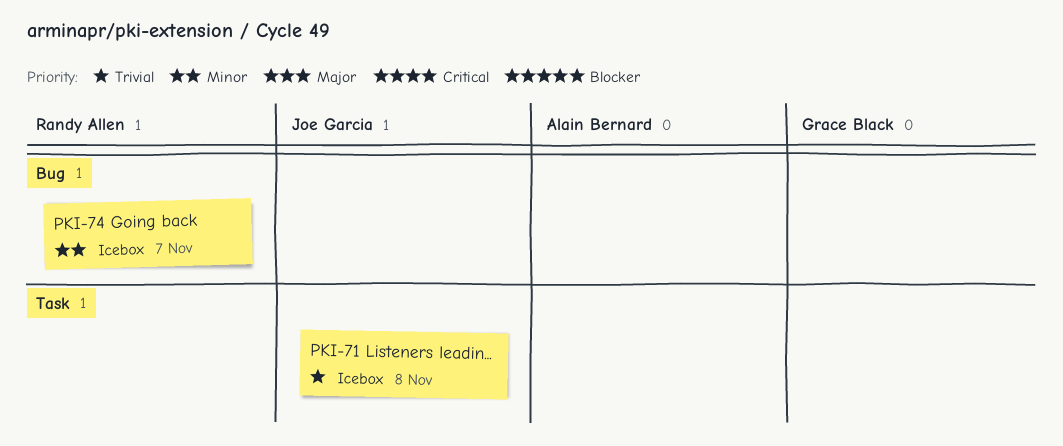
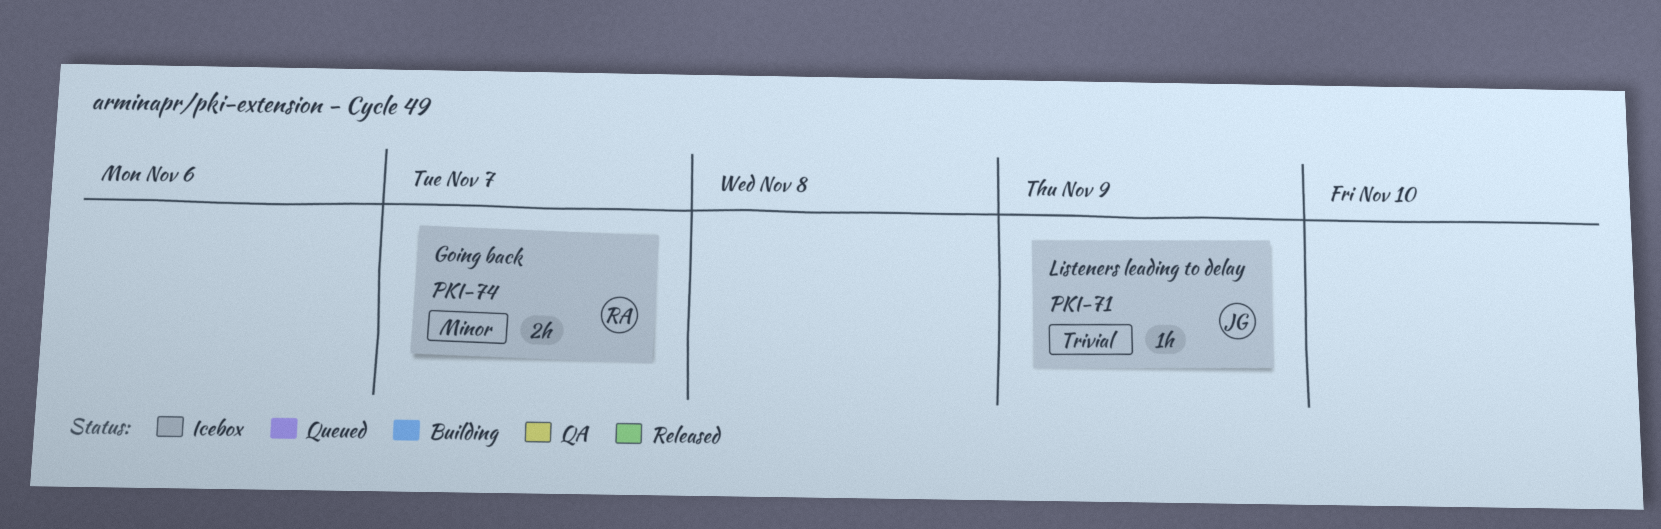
PKI-71, due: Nov 8 -> Nov 9

